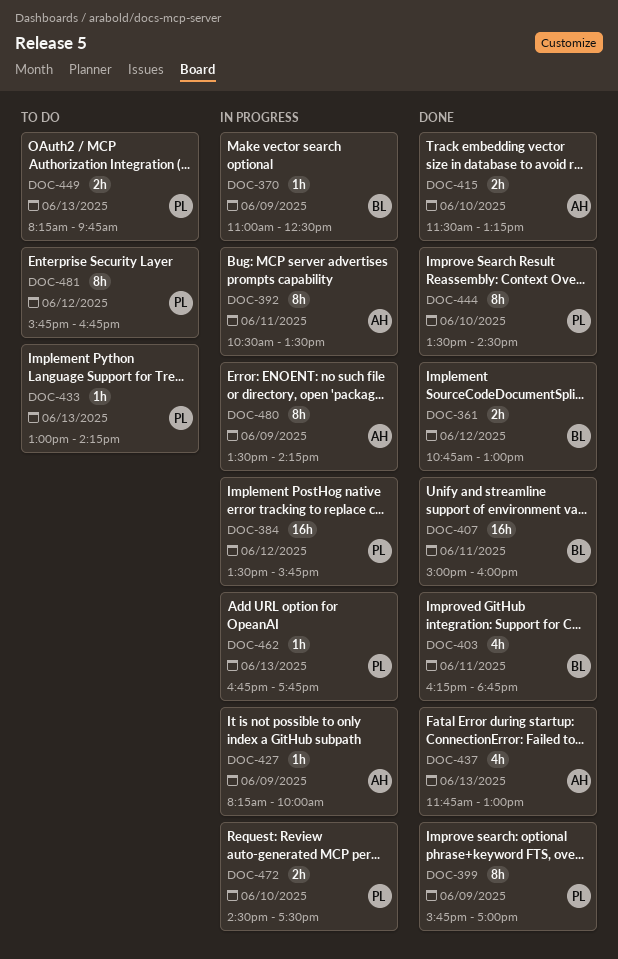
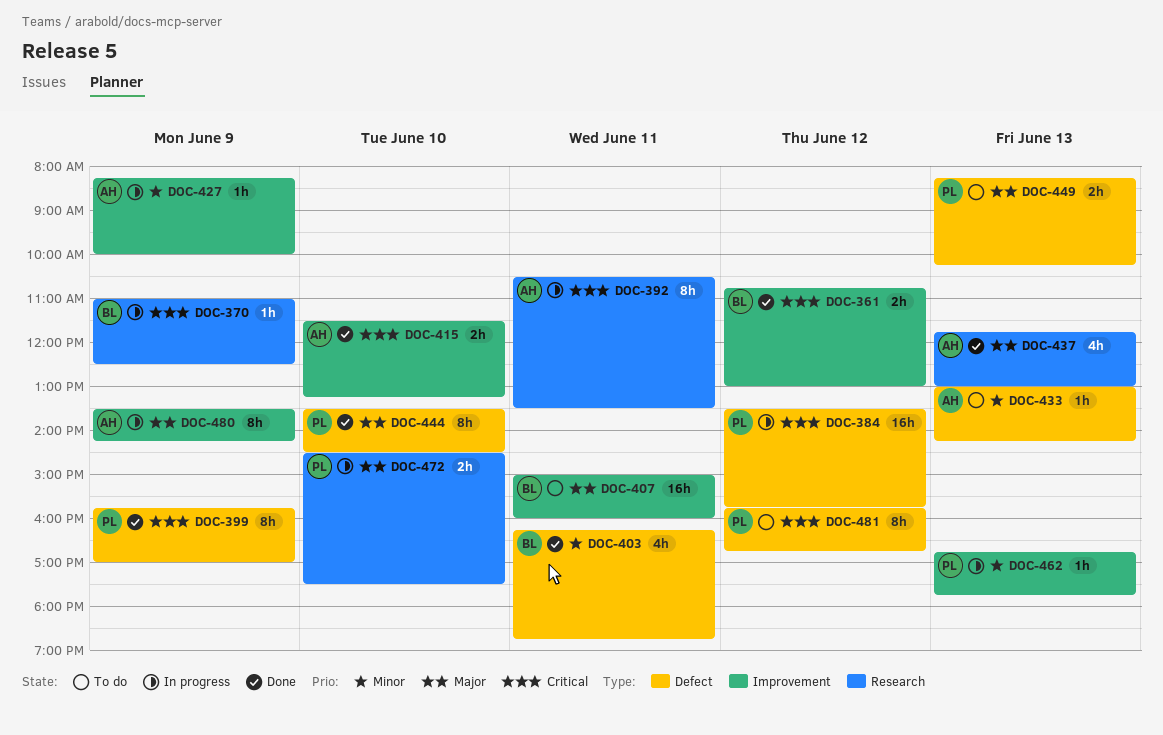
DOC-407, status: Done -> To do
DOC-433, owner: PL -> AH
DOC-449, ends: 09:45 -> 10:15

